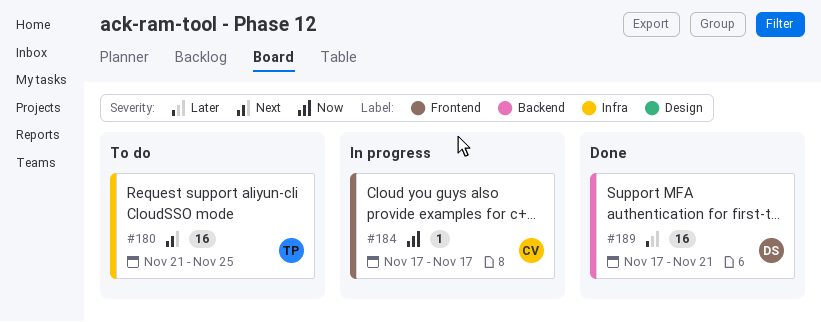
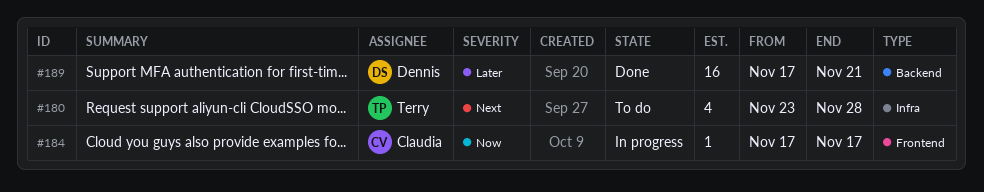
#180, estimate: 16 -> 4
#180, start: Nov 21 -> Nov 23
#180, due: Nov 25 -> Nov 28

